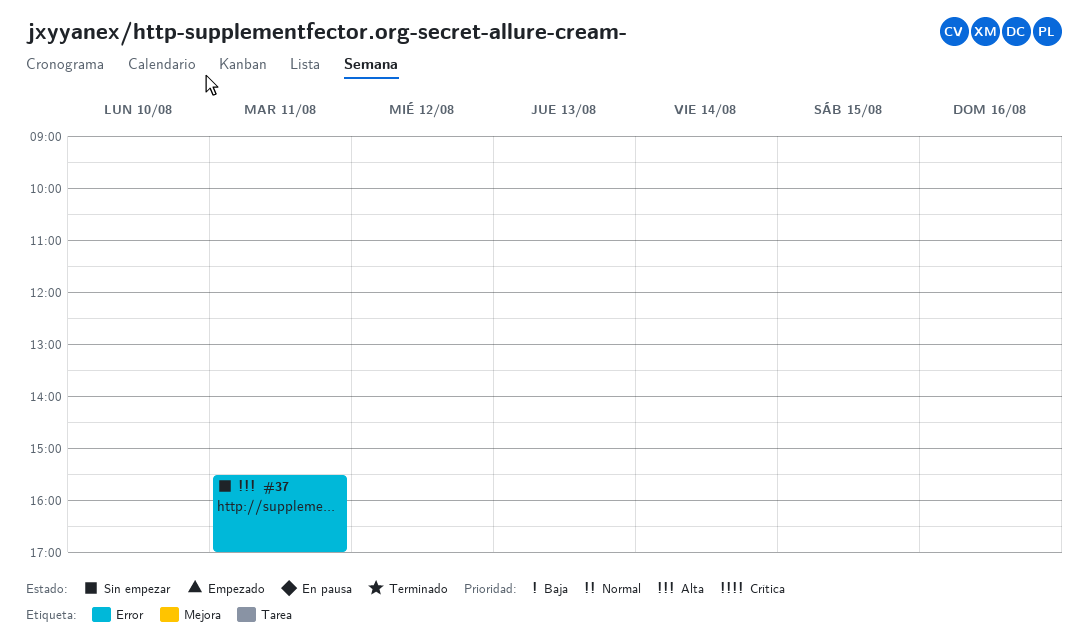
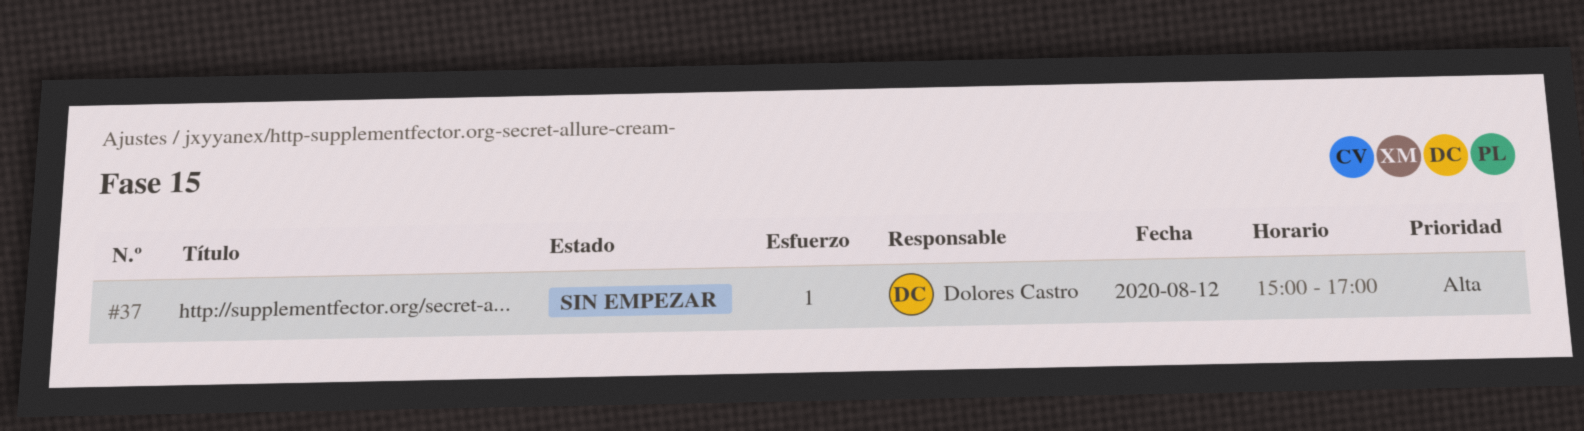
#37, day: Aug 11 -> Aug 12
#37, begins: 15:30 -> 15:00

